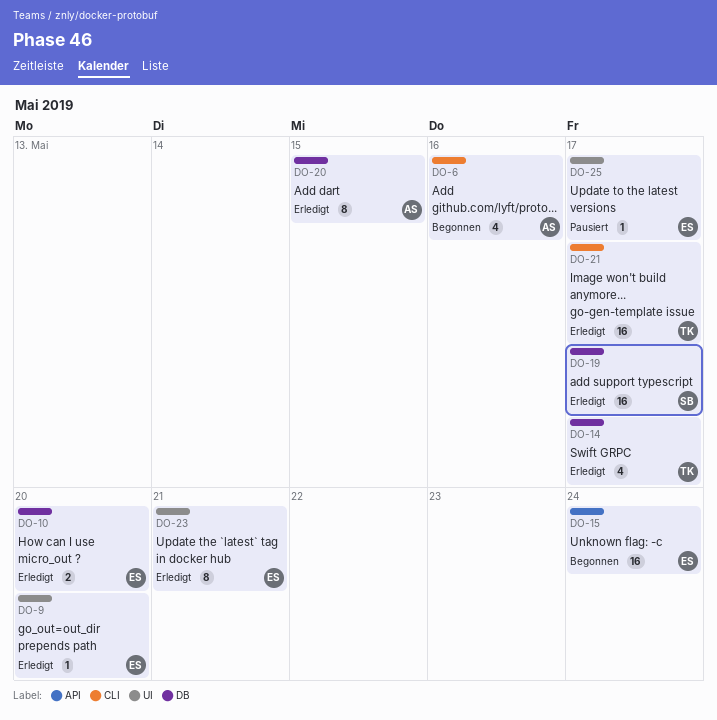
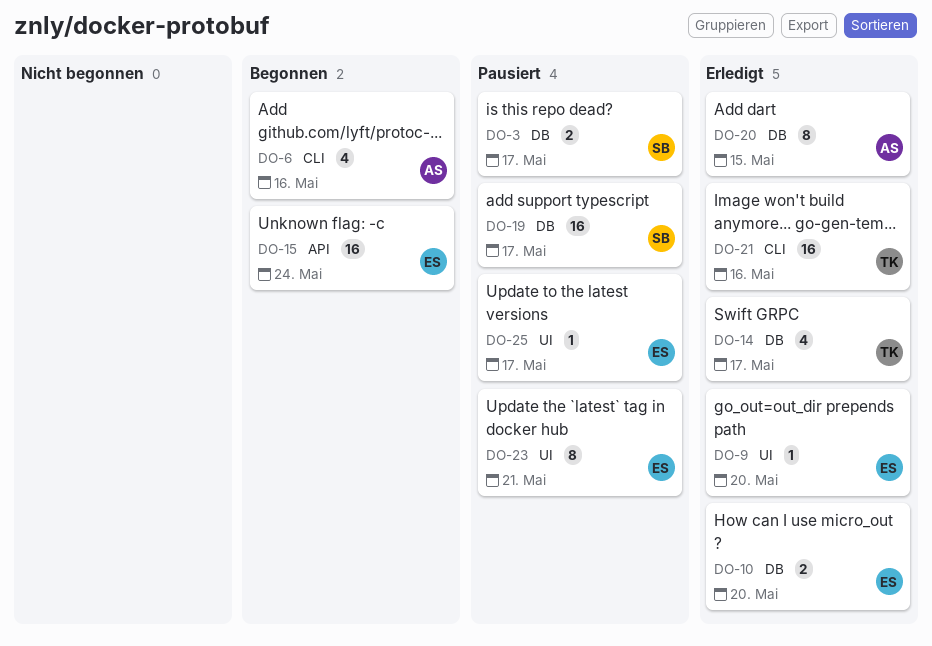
DO-3: none -> present
DO-19, status: Erledigt -> Pausiert
DO-21, due: May 17 -> May 16
DO-23, status: Erledigt -> Pausiert

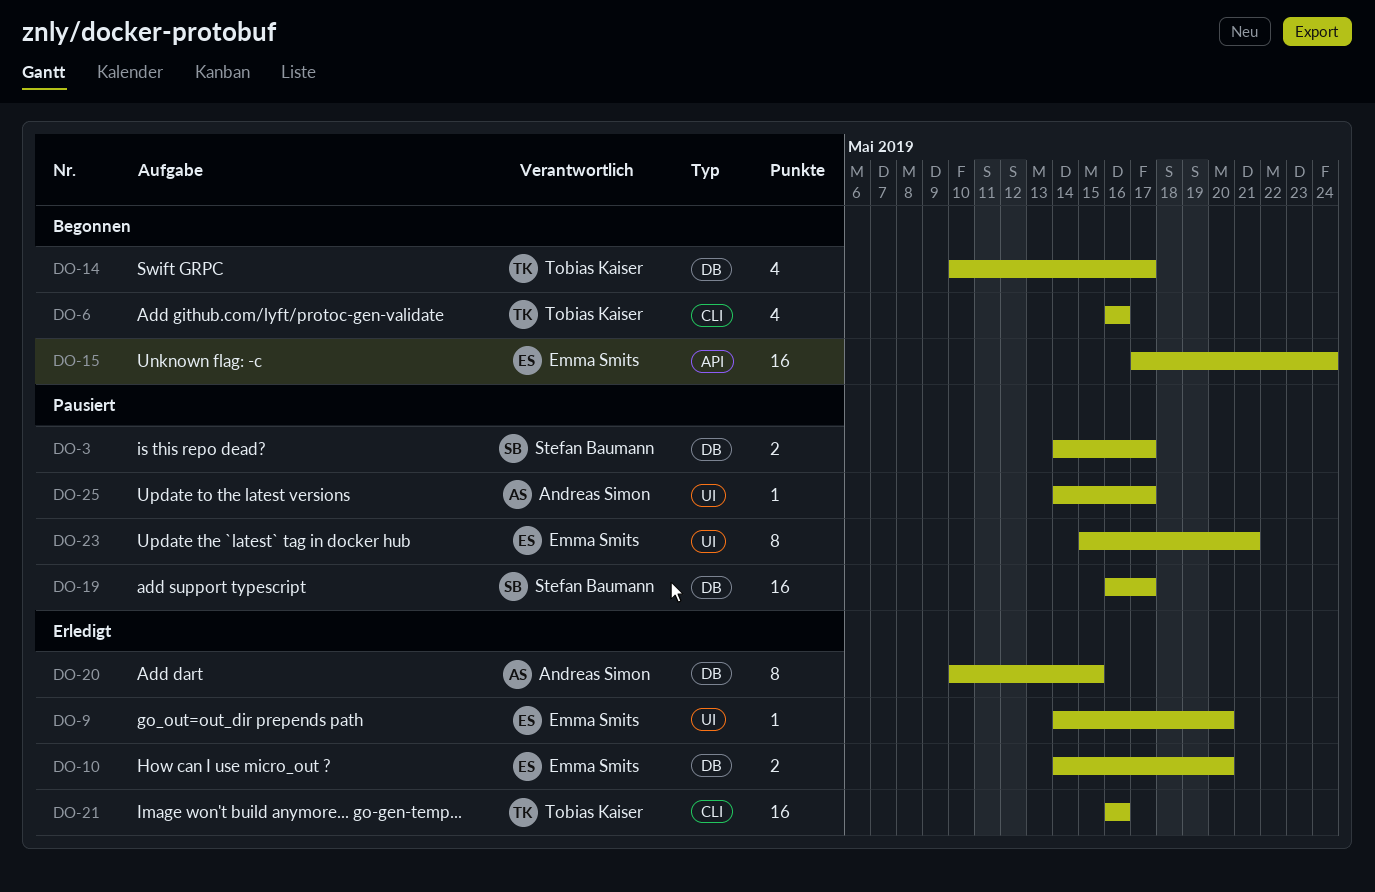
DO-6, owner: Andreas Simon -> Tobias Kaiser
DO-14, status: Erledigt -> Begonnen
DO-25, owner: Emma Smits -> Andreas Simon

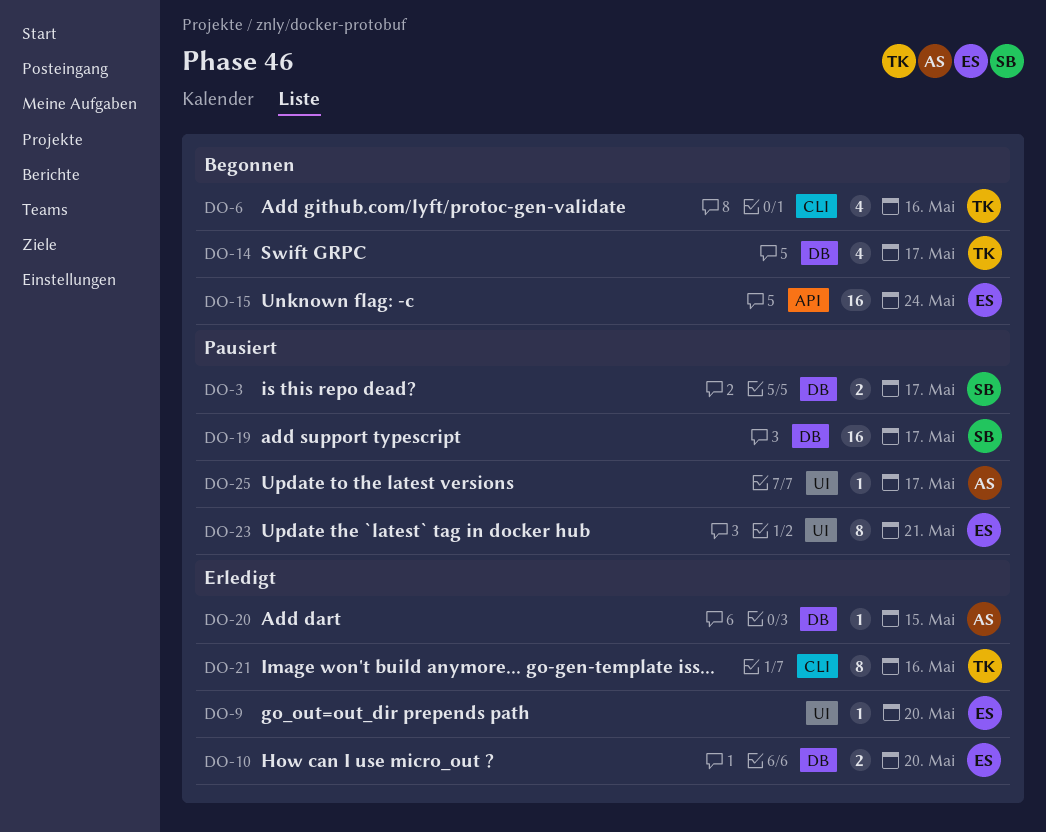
DO-20, estimate: 8 -> 1
DO-21, estimate: 16 -> 8

